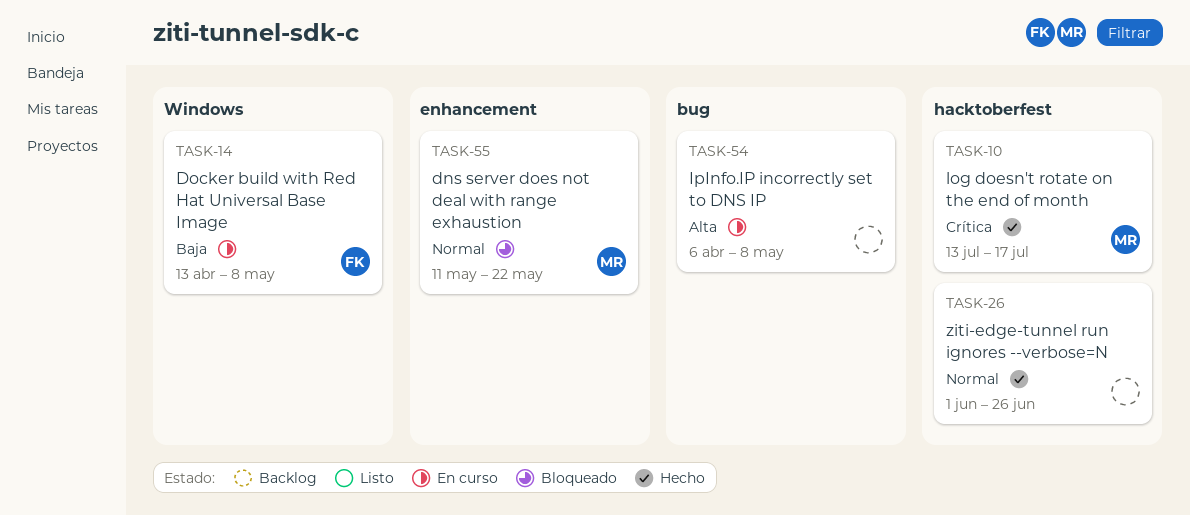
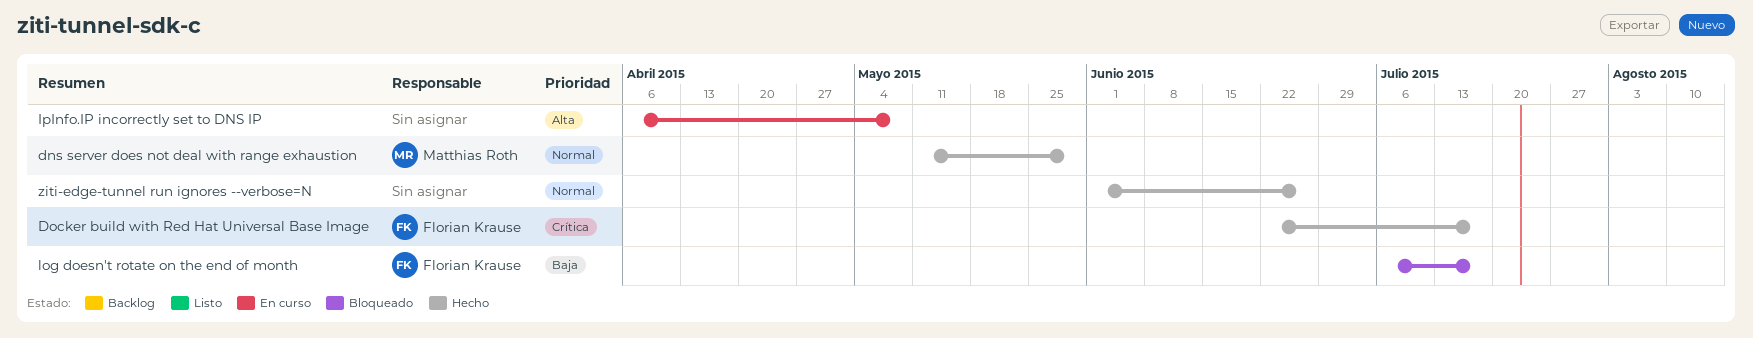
dns server does not deal with range exhaustion, status: Bloqueado -> Hecho
dns server does not deal with range exhaustion, due: May 22 -> May 29
Docker build with Red Hat Universal Base Image, status: En curso -> Hecho
Docker build with Red Hat Universal Base Image, priority: Baja -> Crítica
Docker build with Red Hat Universal Base Image, start: Apr 13 -> Jun 22
Docker build with Red Hat Universal Base Image, due: May 8 -> Jul 17
log doesn't rotate on the end of month, status: Hecho -> Bloqueado
log doesn't rotate on the end of month, owner: Matthias Roth -> Florian Krause
log doesn't rotate on the end of month, priority: Crítica -> Baja
log doesn't rotate on the end of month, start: Jul 13 -> Jul 6

